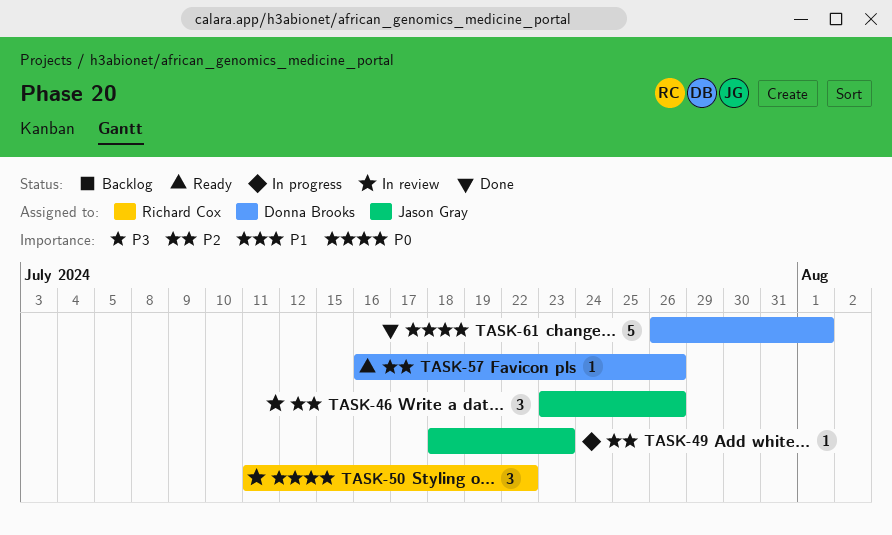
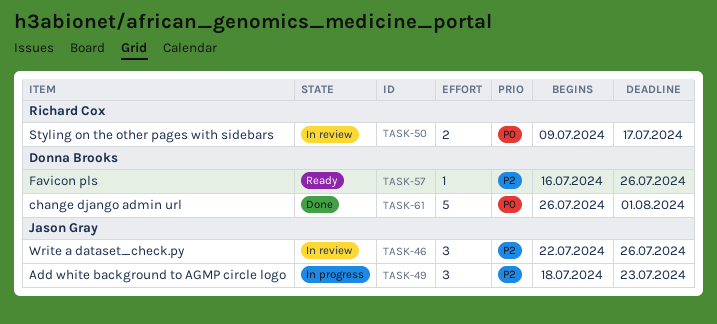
TASK-46, start: Jul 23 -> Jul 22
TASK-49, estimate: 1 -> 3
TASK-50, estimate: 3 -> 2
TASK-50, start: Jul 11 -> Jul 9
TASK-50, due: Jul 22 -> Jul 17

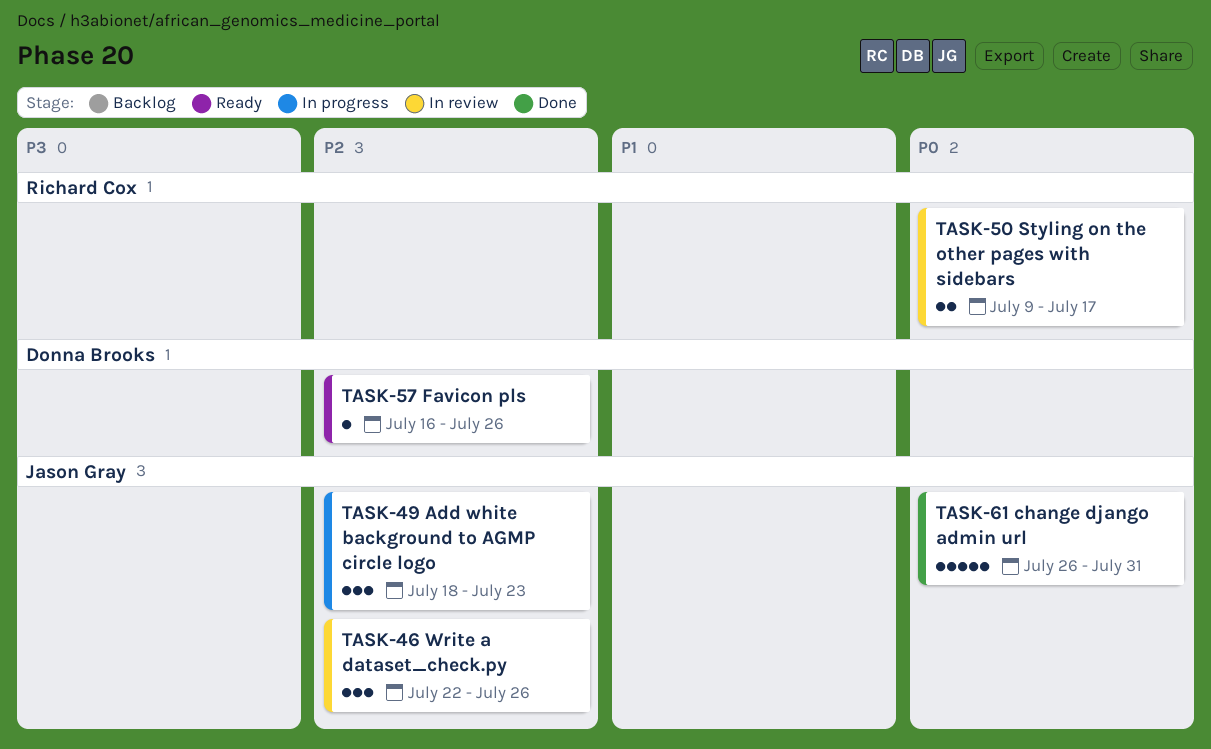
TASK-61, owner: Donna Brooks -> Jason Gray
TASK-61, due: Aug 1 -> Jul 31

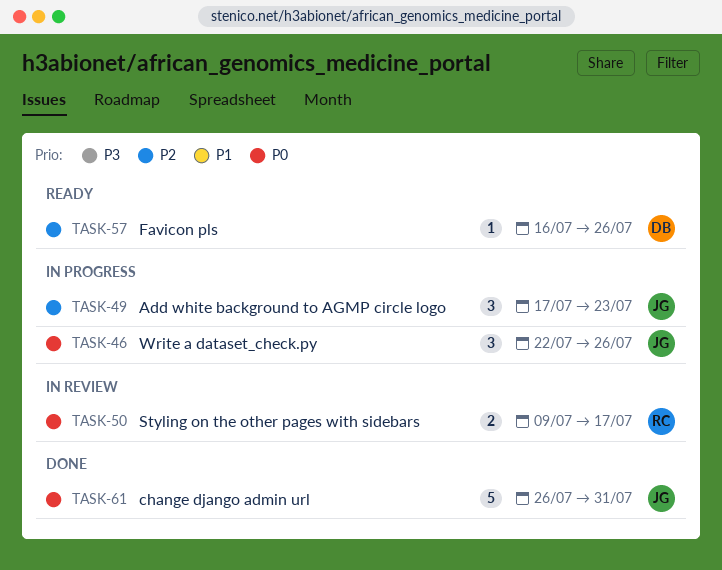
TASK-46, status: In review -> In progress
TASK-46, priority: P2 -> P0
TASK-49, start: Jul 18 -> Jul 17

